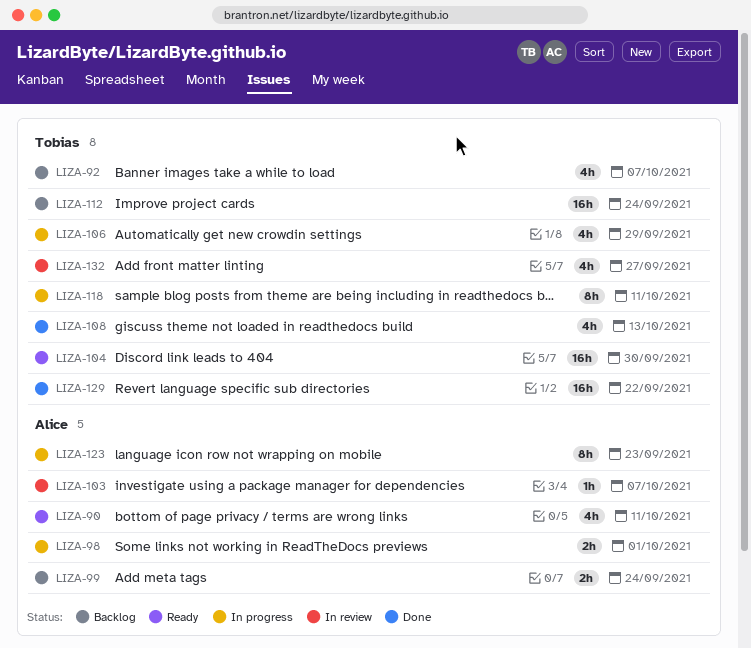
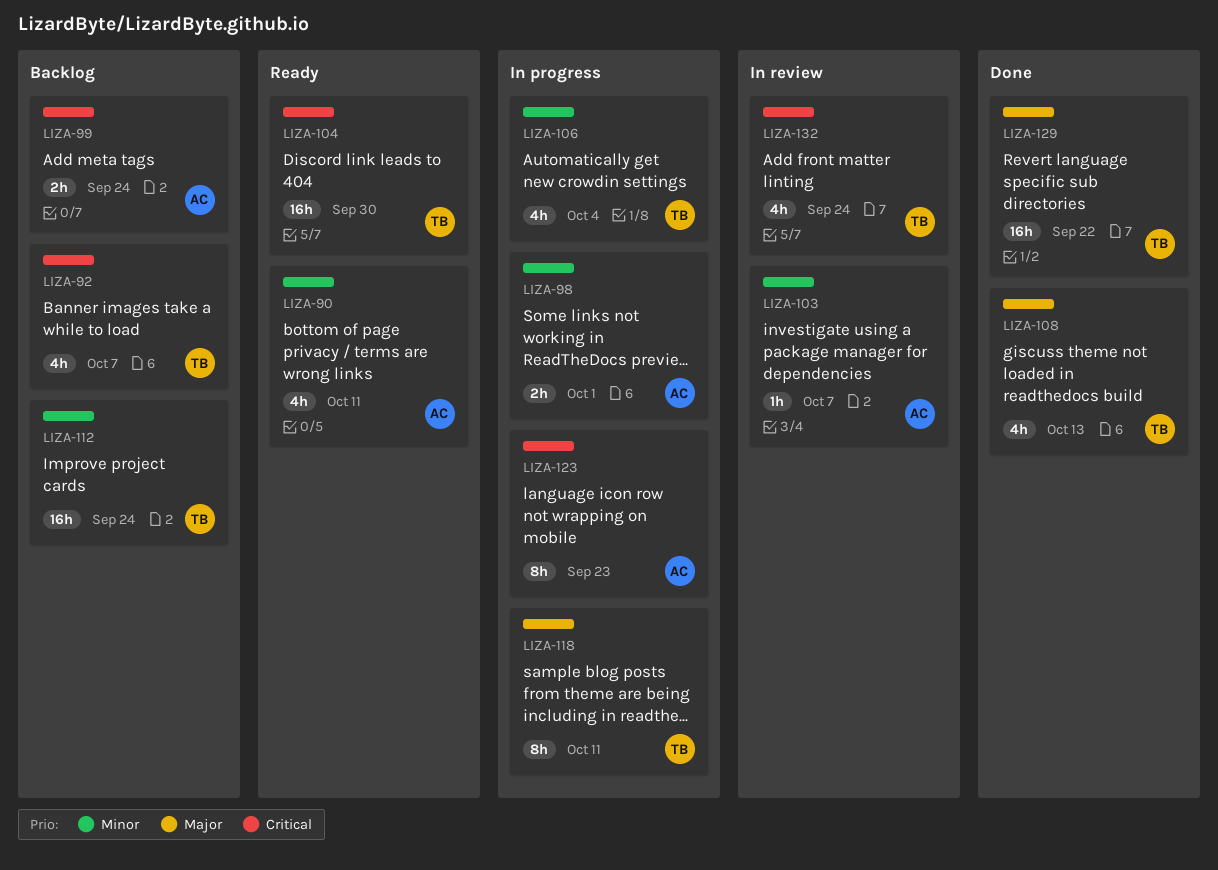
LIZA-106, due: Sep 29 -> Oct 4
LIZA-132, due: Sep 27 -> Sep 24

